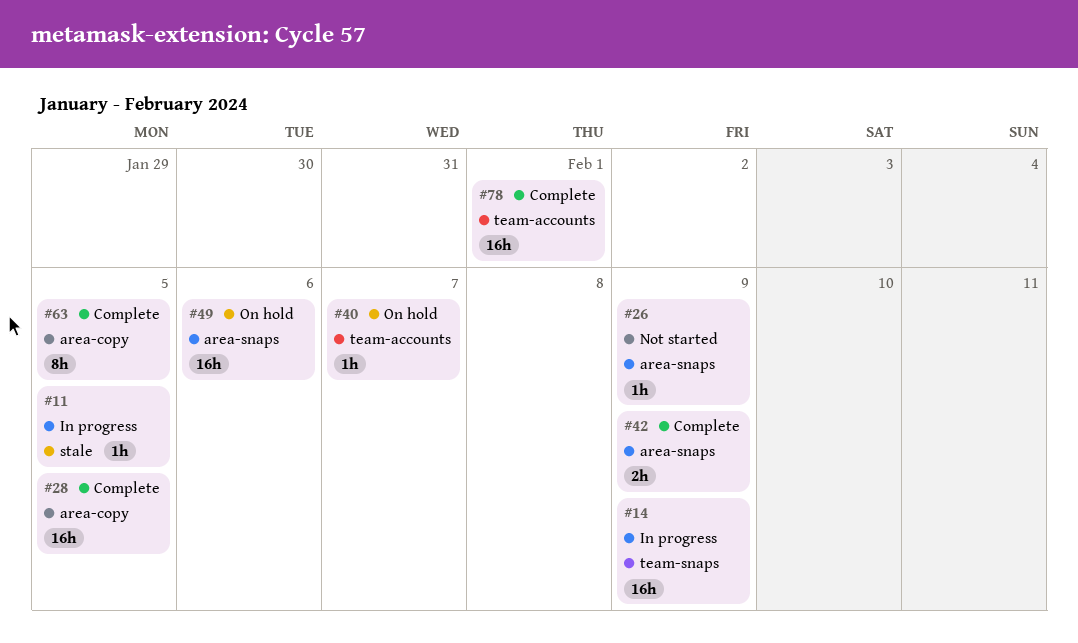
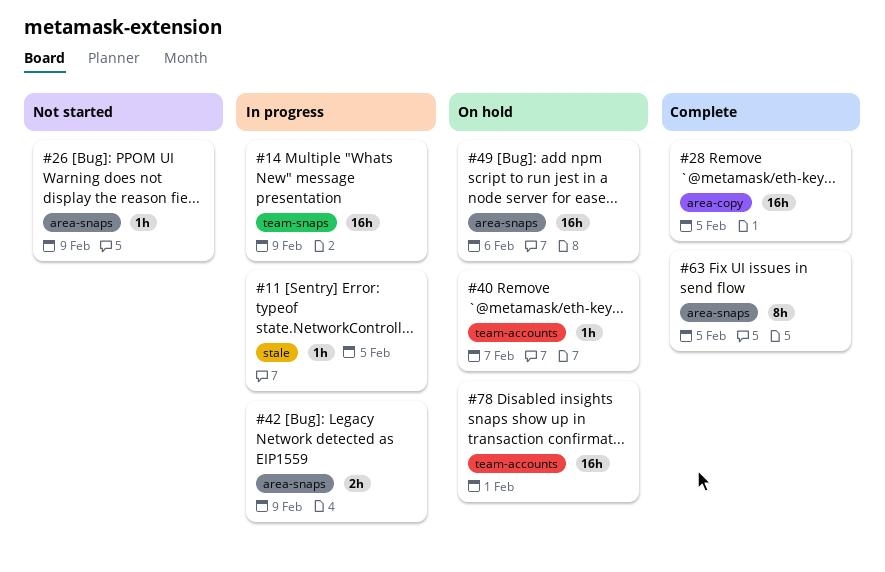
#42, status: Complete -> In progress
#63, label: area-copy -> area-snaps
#78, status: Complete -> On hold

